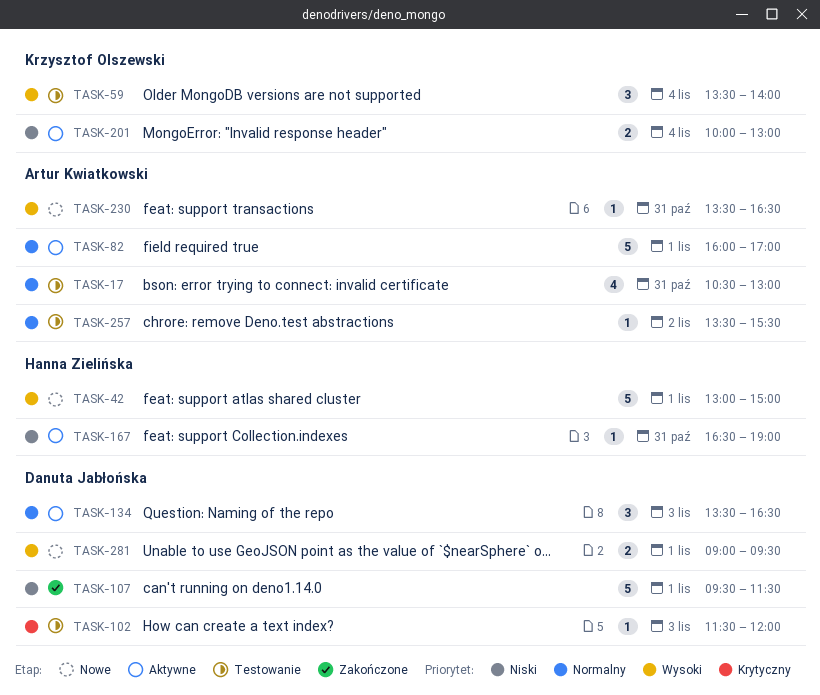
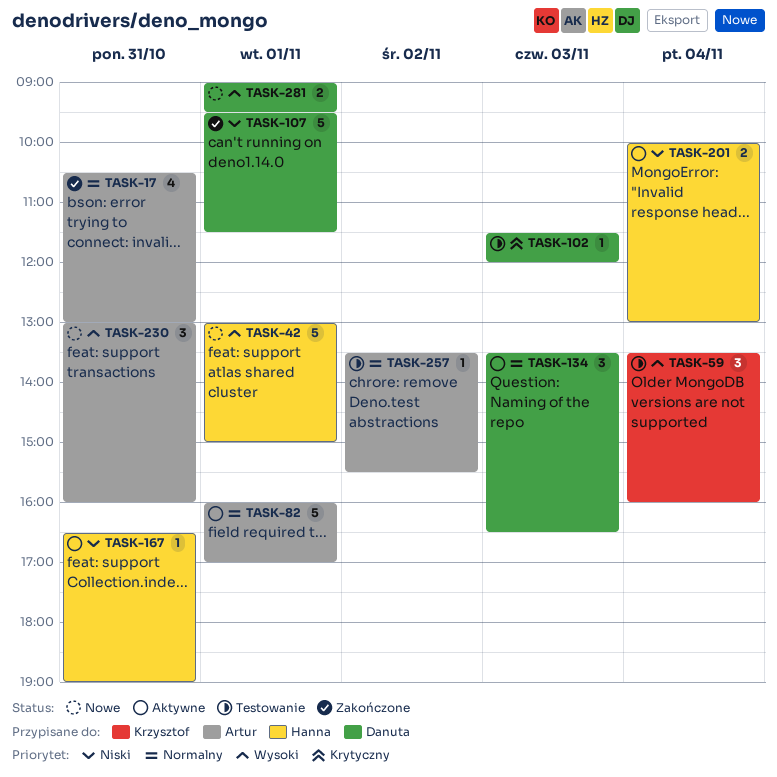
TASK-17, status: Testowanie -> Zakończone
TASK-59, ends: 14:00 -> 16:00
TASK-201, owner: Krzysztof Olszewski -> Hanna Zielińska
TASK-230, estimate: 1 -> 3
TASK-230, begins: 13:30 -> 13:00
TASK-230, ends: 16:30 -> 16:00

